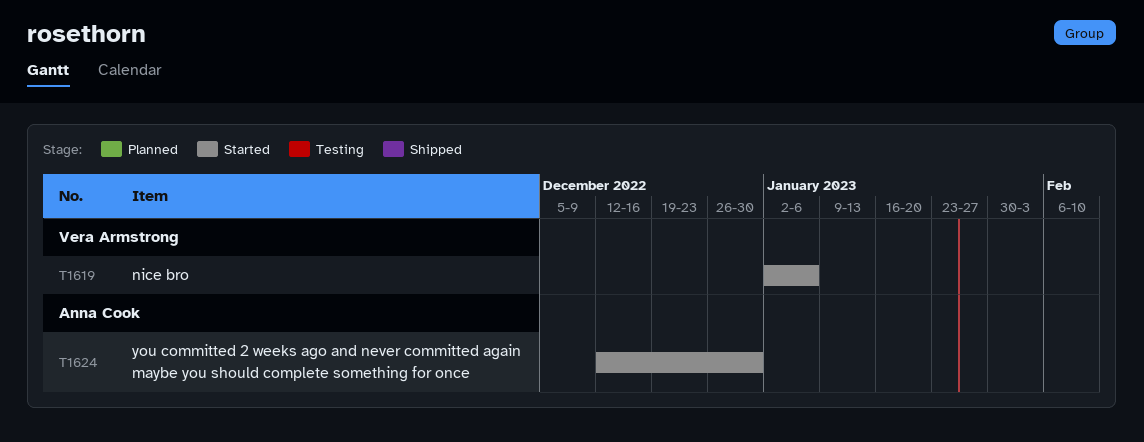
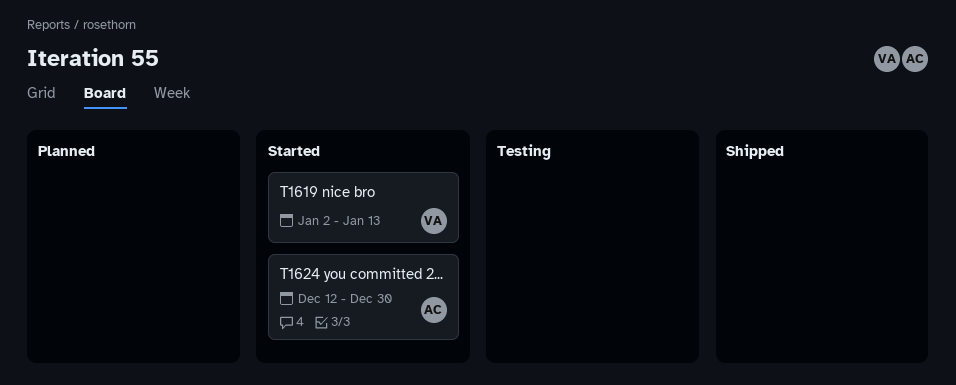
T1619, due: Jan 6 -> Jan 13

